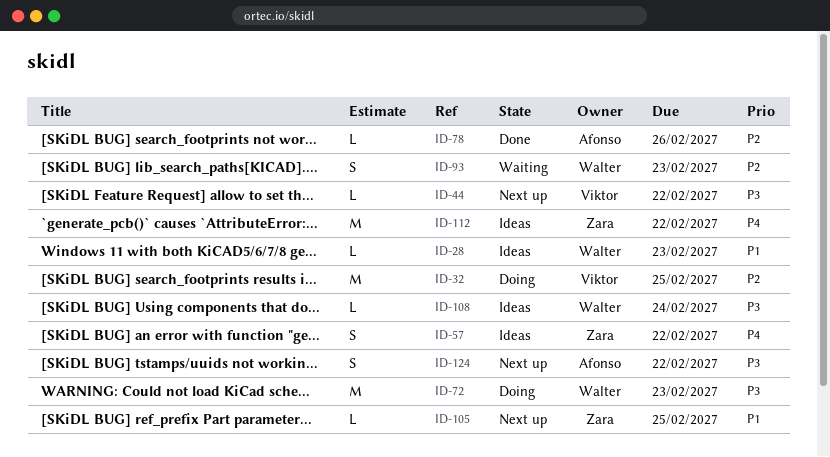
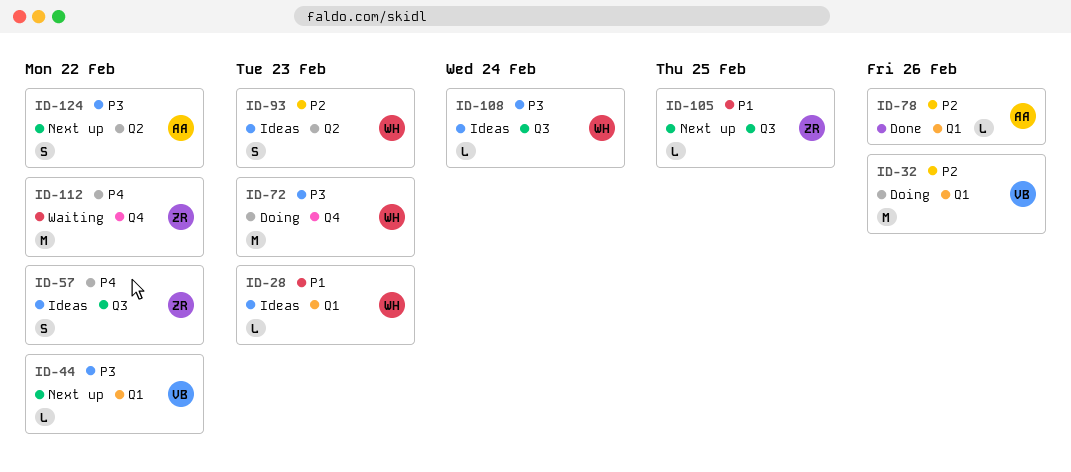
ID-32, due: Feb 25 -> Feb 26
ID-93, status: Waiting -> Ideas
ID-112, status: Ideas -> Waiting

